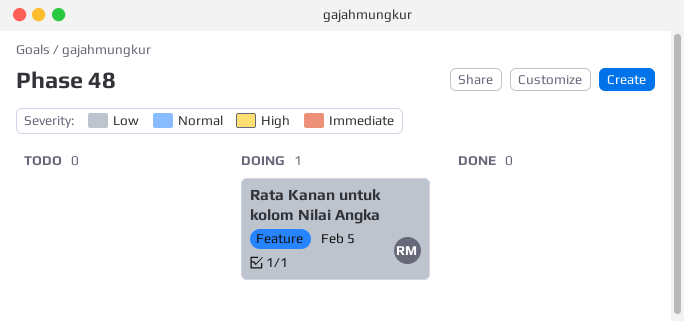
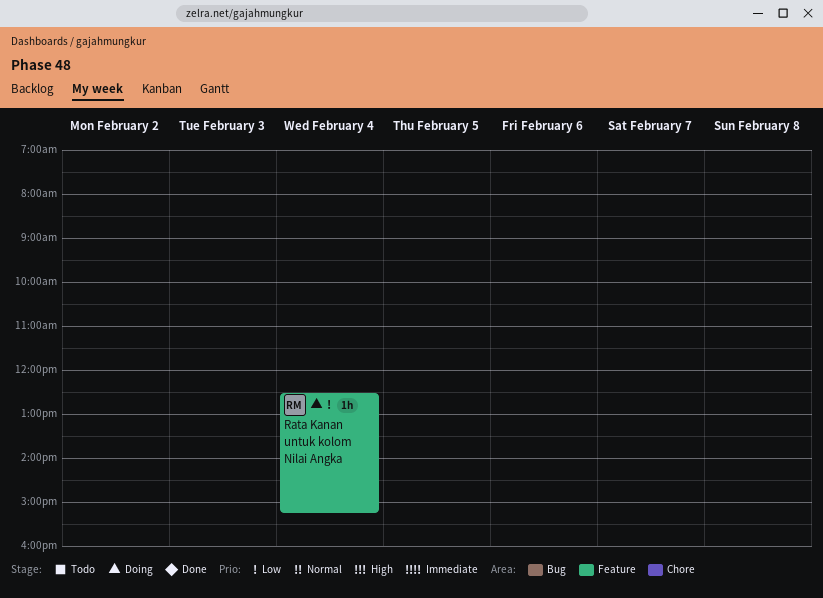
Rata Kanan untuk kolom Nilai Angka, day: Feb 5 -> Feb 4

